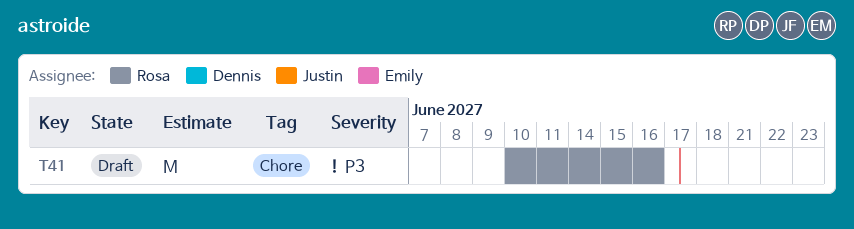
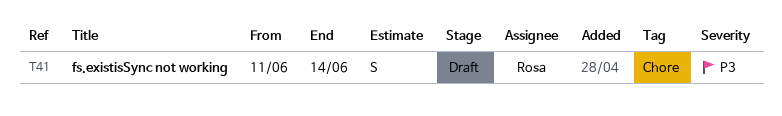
T41, estimate: M -> S
T41, start: Jun 10 -> Jun 11
T41, due: Jun 16 -> Jun 14

